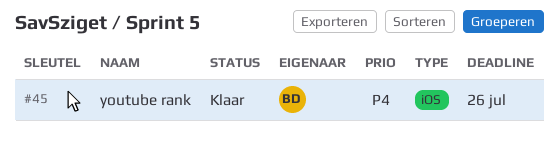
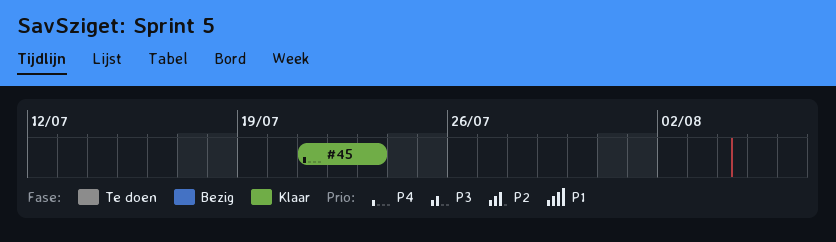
#45, due: Jul 26 -> Jul 23

